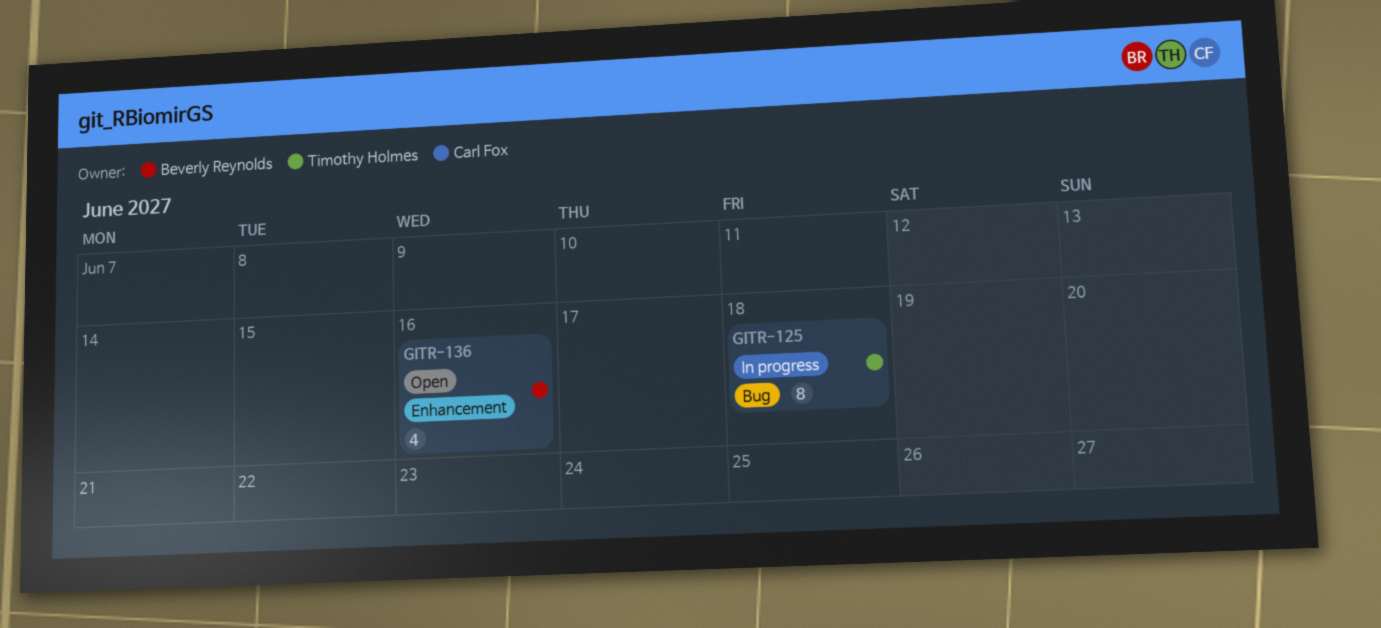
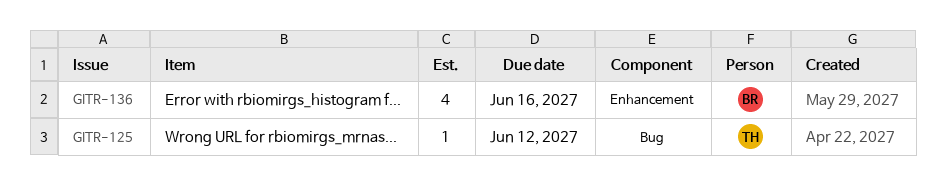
GITR-125, estimate: 8 -> 1
GITR-125, due: Jun 18 -> Jun 12

